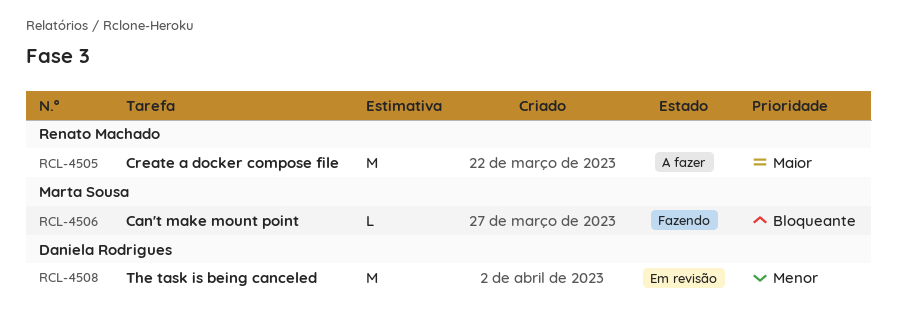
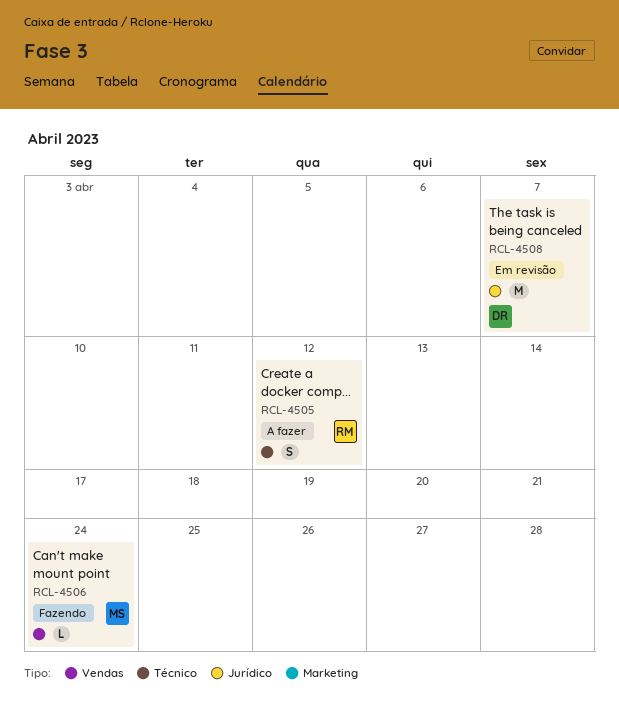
RCL-4505, estimate: M -> S

